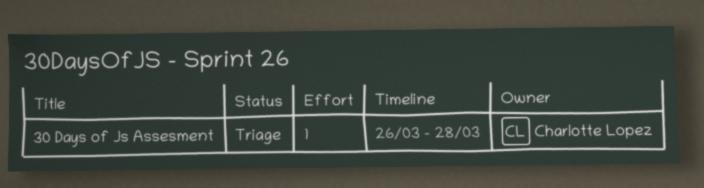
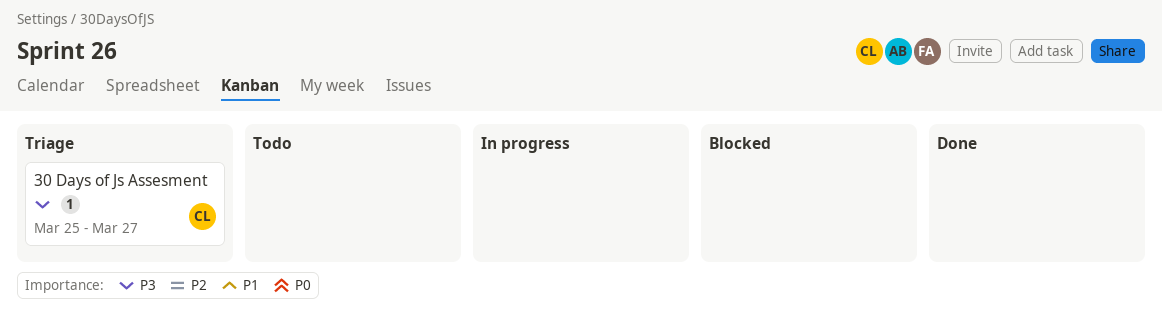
30 Days of Js Assesment, start: Mar 26 -> Mar 25
30 Days of Js Assesment, due: Mar 28 -> Mar 27

